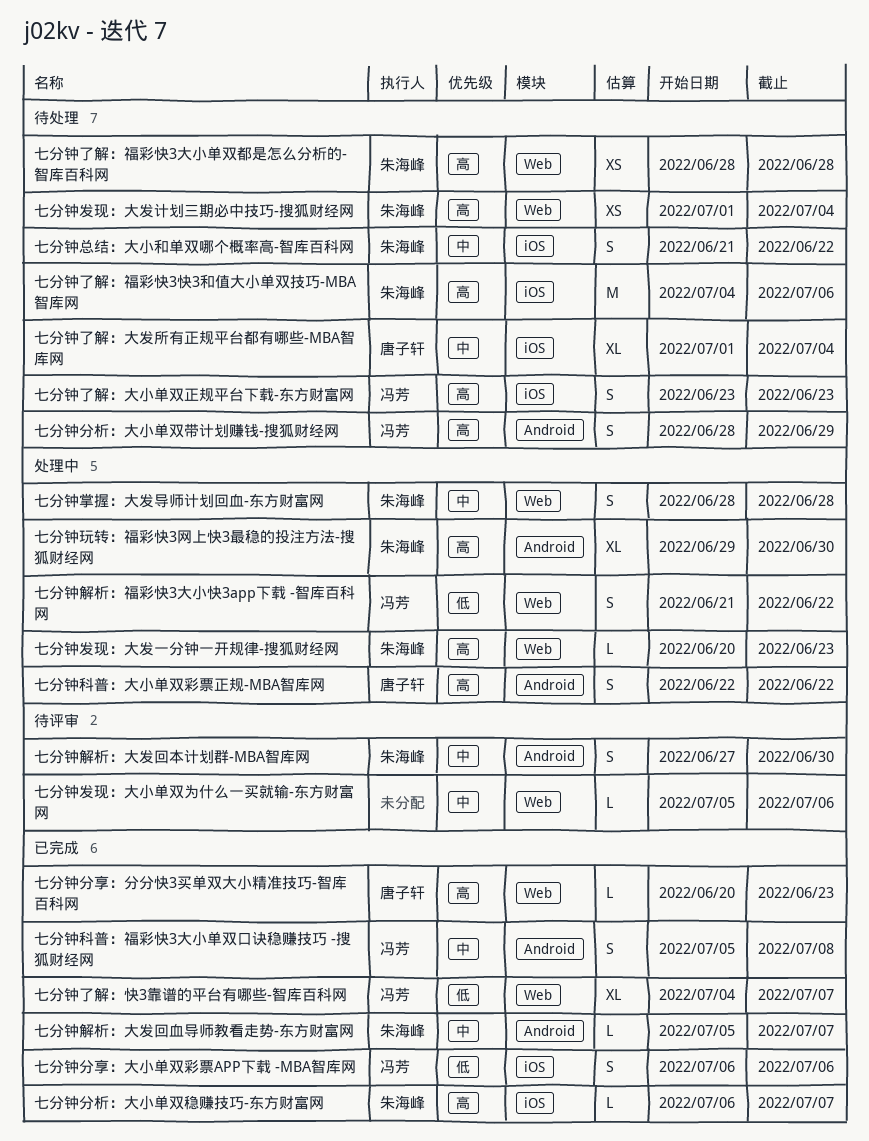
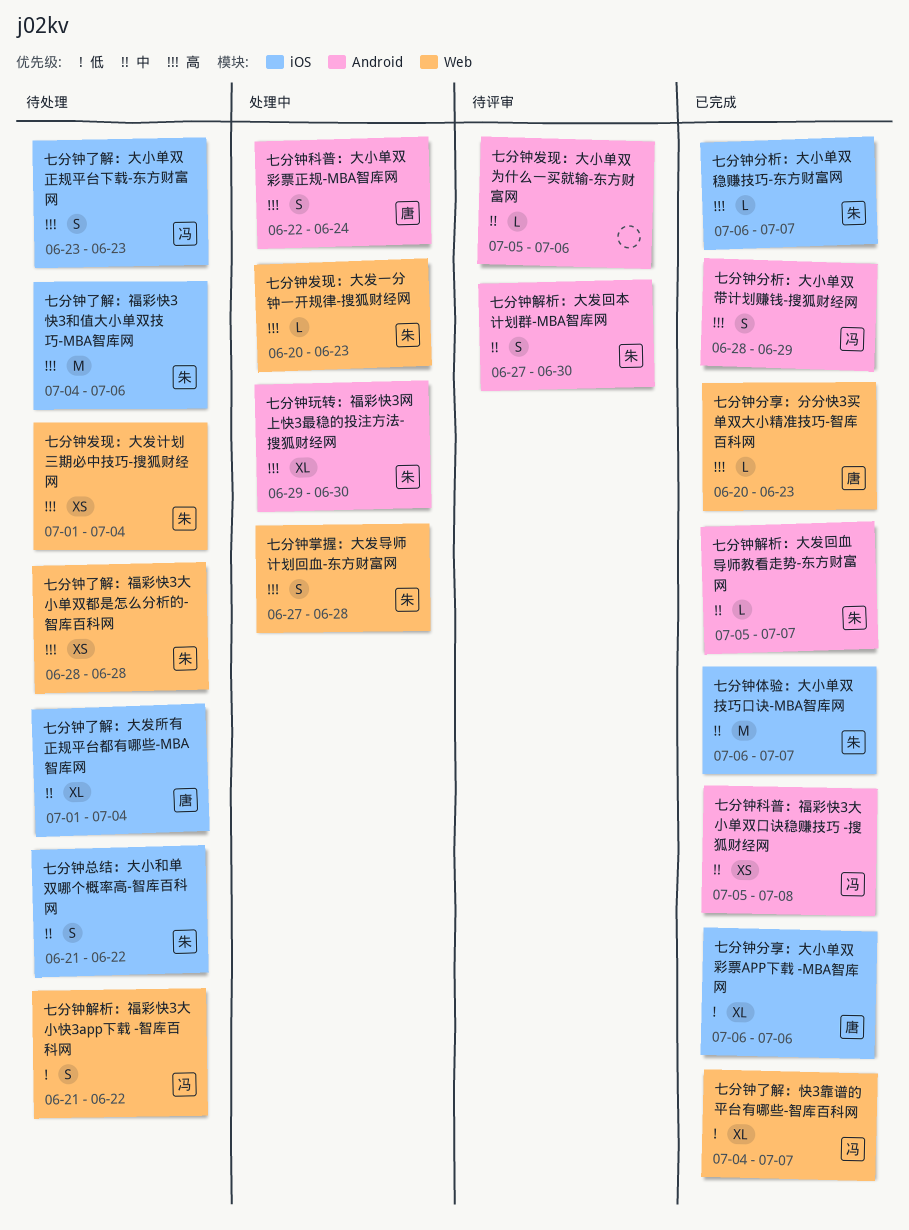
七分钟体验：大小单双技巧口诀-MBA智库网: none -> present
七分钟分享：大小单双彩票APP下载 -MBA智库网, owner: 冯芳 -> 唐子轩
七分钟分享：大小单双彩票APP下载 -MBA智库网, estimate: S -> XL
七分钟分析：大小单双带计划赚钱-搜狐财经网, status: 待处理 -> 已完成
七分钟发现：大小单双为什么一买就输-东方财富网, label: Web -> Android
七分钟掌握：大发导师计划回血-东方财富网, priority: 中 -> 高
七分钟掌握：大发导师计划回血-东方财富网, start: Jun 28 -> Jun 27
七分钟科普：大小单双彩票正规-MBA智库网, due: Jun 22 -> Jun 24
七分钟科普：福彩快3大小单双口诀稳赚技巧 -搜狐财经网, estimate: S -> XS
七分钟解析：福彩快3大小快3app下载 -智库百科网, status: 处理中 -> 待处理

